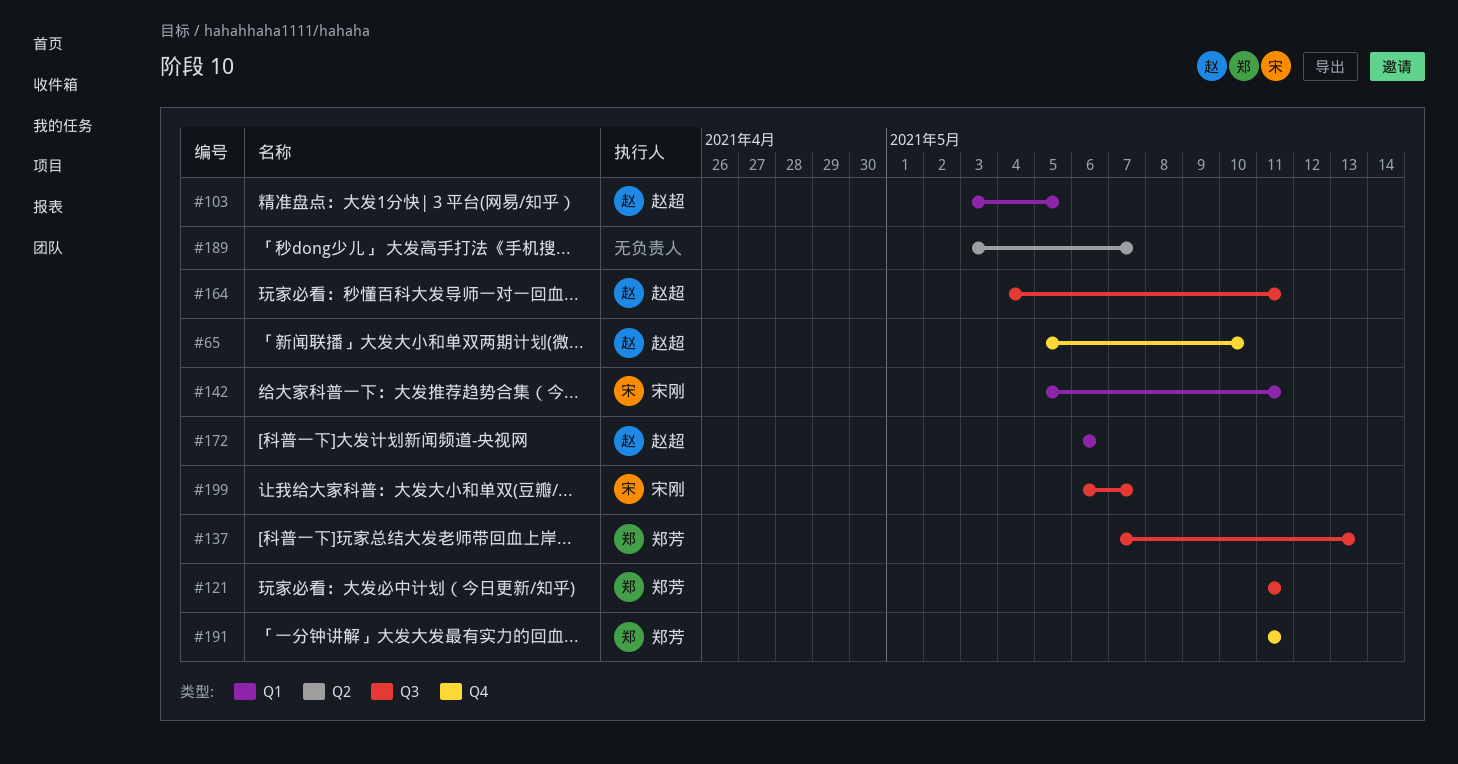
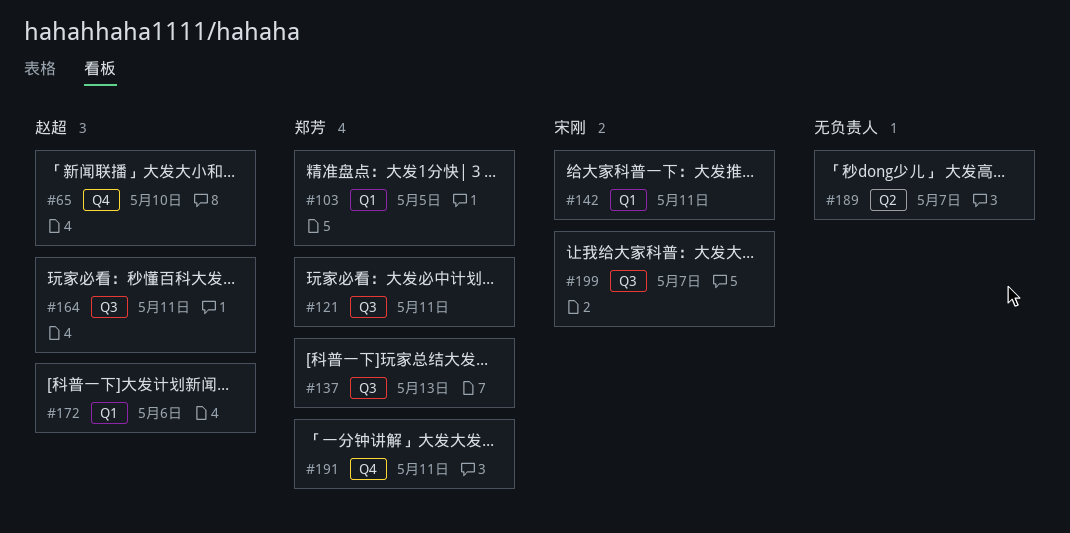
#103, owner: 赵超 -> 郑芳

